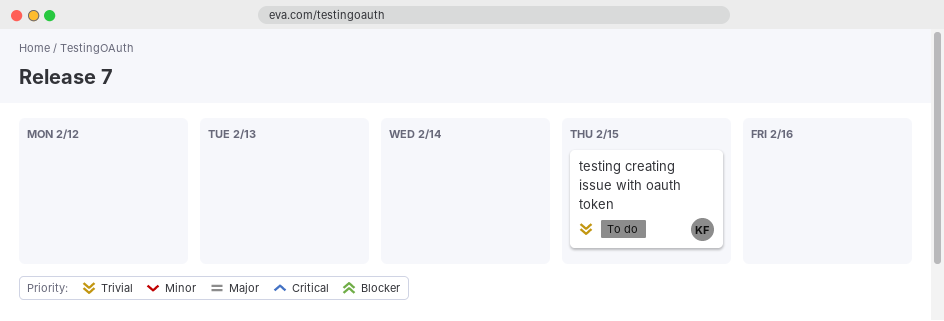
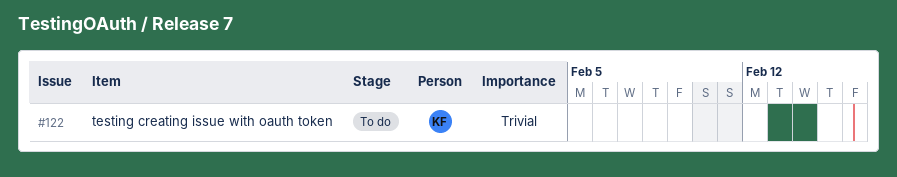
testing creating issue with oauth token, due: Feb 15 -> Feb 14

